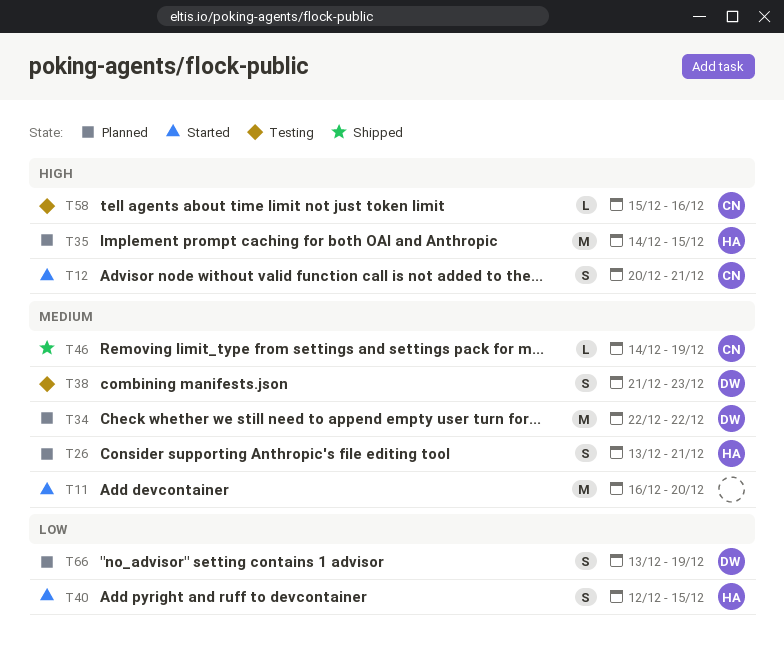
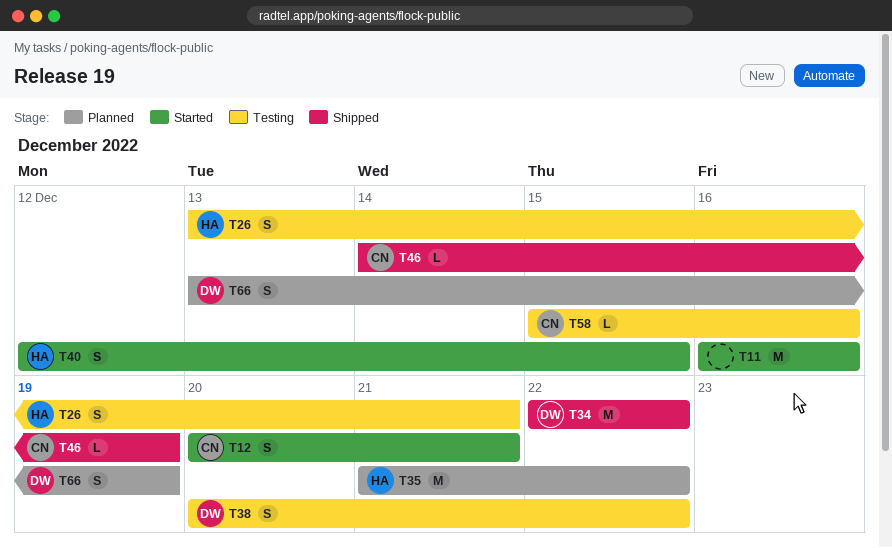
T11, due: Dec 20 -> Dec 16
T26, status: Planned -> Testing
T34, status: Planned -> Shipped
T35, start: Dec 14 -> Dec 21
T35, due: Dec 15 -> Dec 22
T38, start: Dec 21 -> Dec 20
T38, due: Dec 23 -> Dec 22

